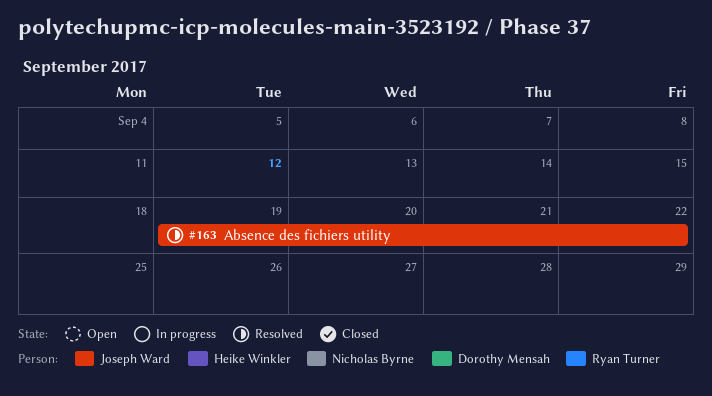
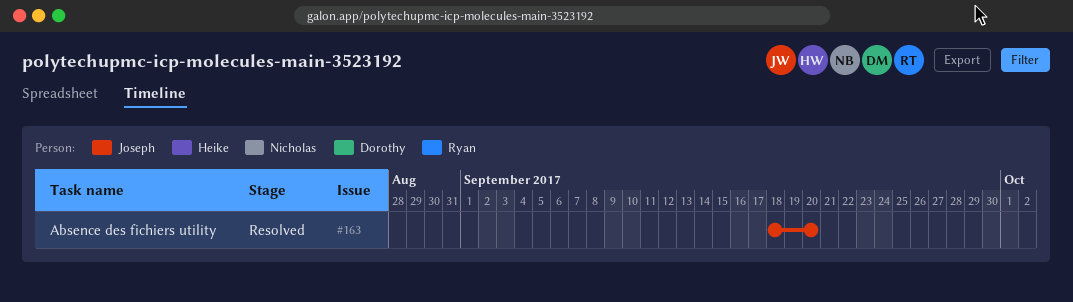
#163, start: Sep 19 -> Sep 18
#163, due: Sep 22 -> Sep 20

